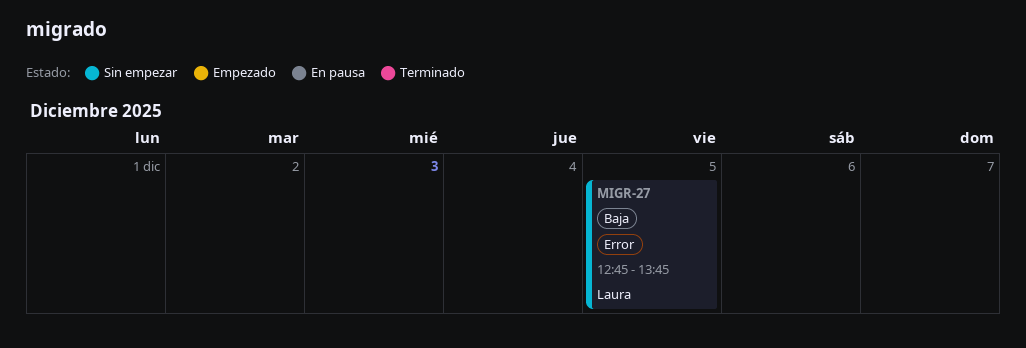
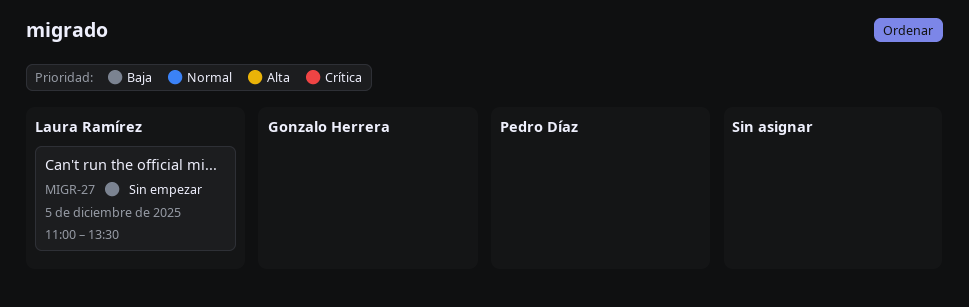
MIGR-27, begins: 12:45 -> 11:00
MIGR-27, ends: 13:45 -> 13:30

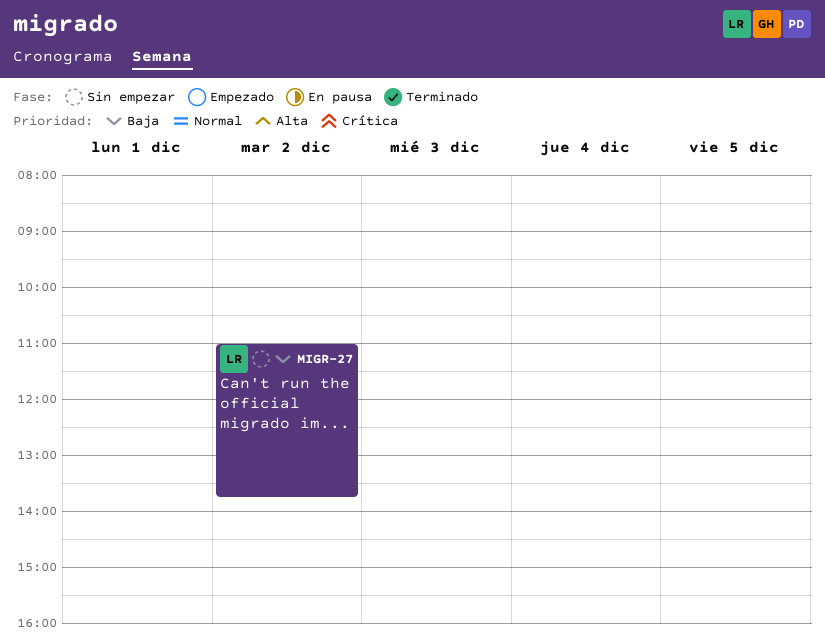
MIGR-27, day: Dec 5 -> Dec 2
MIGR-27, ends: 13:30 -> 13:45

